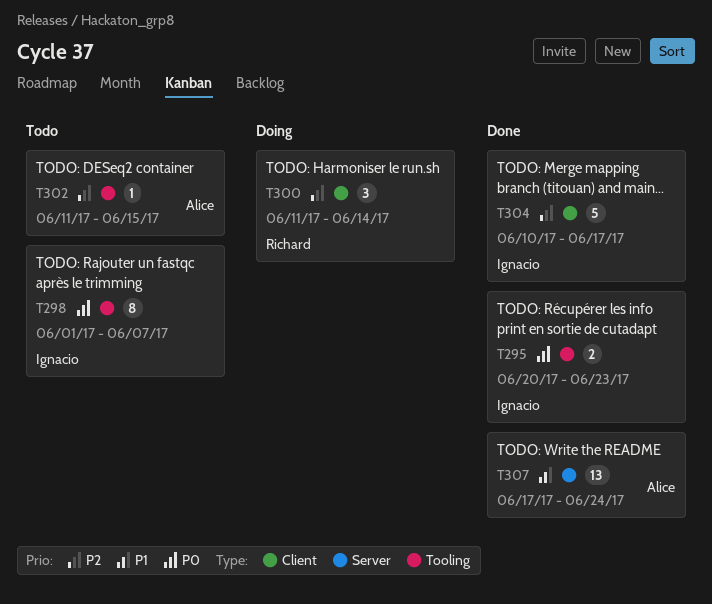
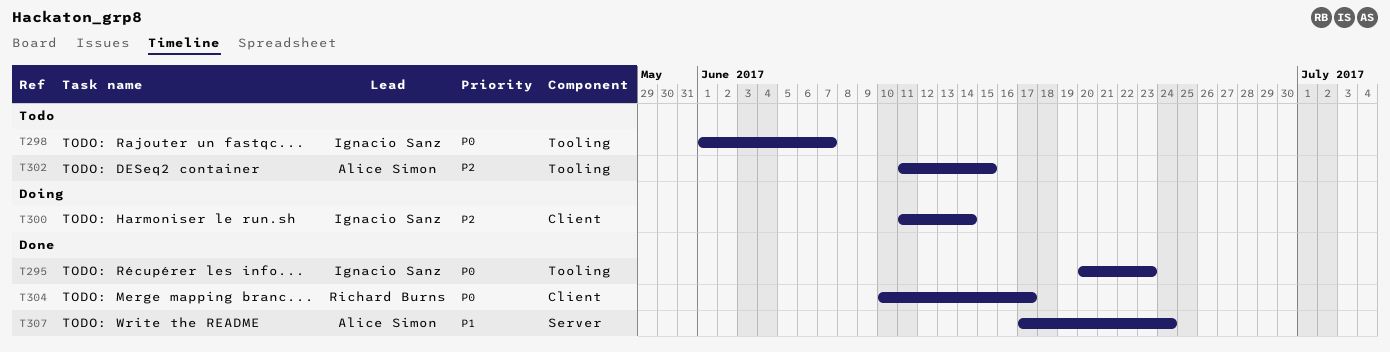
T300, owner: Richard Burns -> Ignacio Sanz
T304, owner: Ignacio Sanz -> Richard Burns
T304, priority: P2 -> P0

